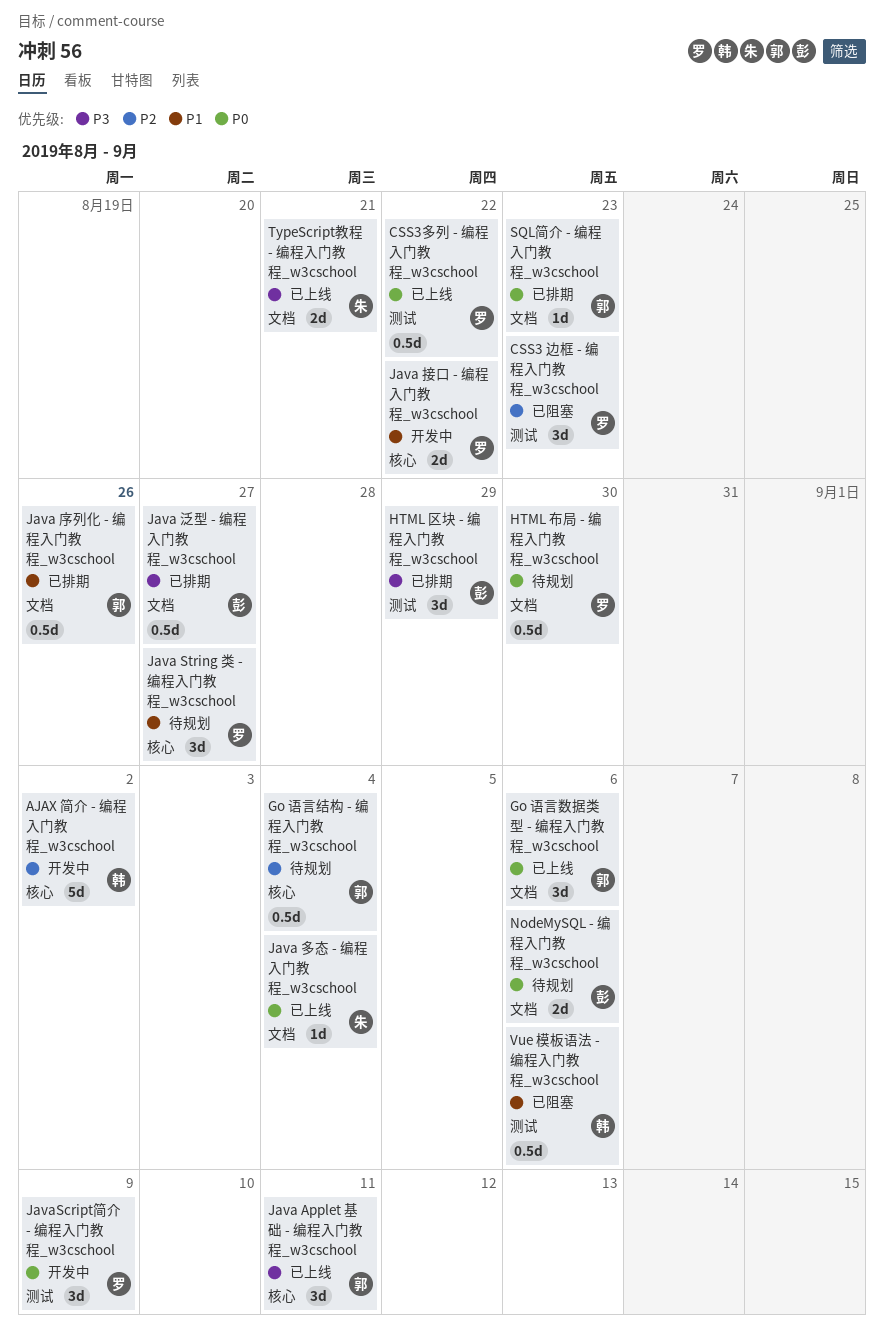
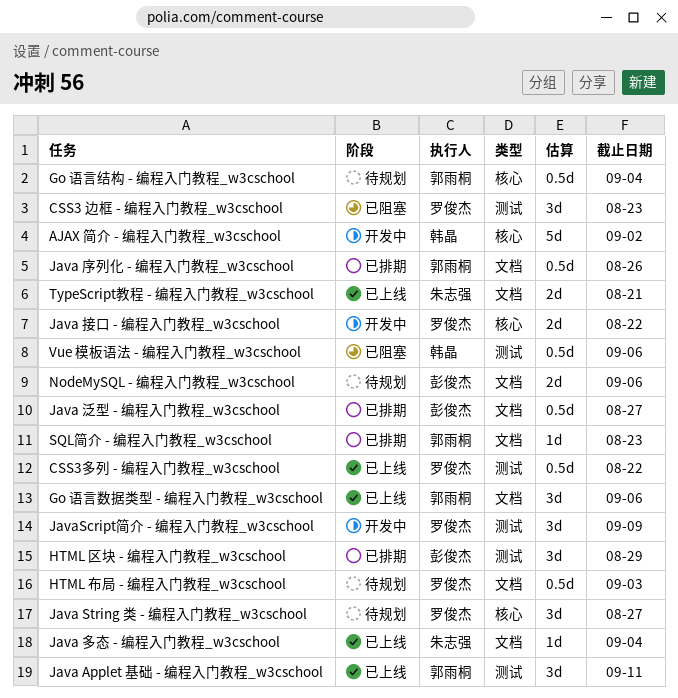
HTML 布局 - 编程入门教程_w3cschool, due: Aug 30 -> Sep 3
Java Applet 基础 - 编程入门教程_w3cschool, label: 核心 -> 测试

